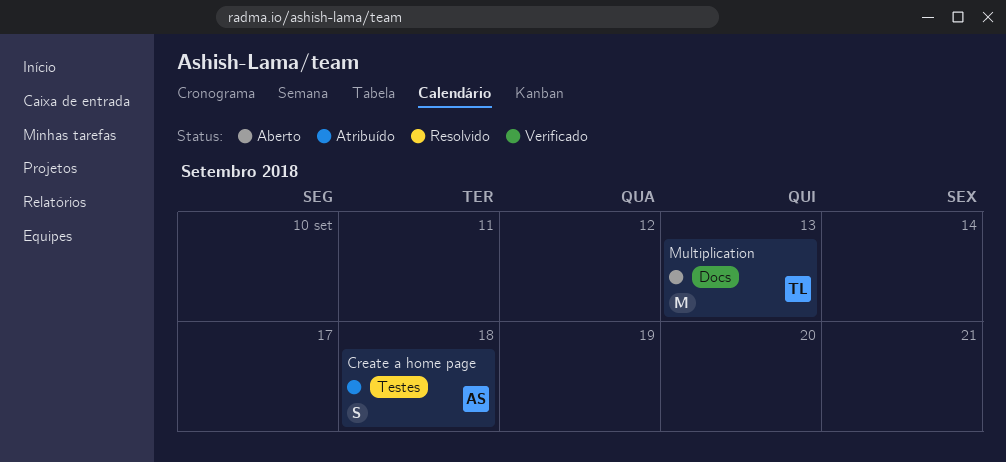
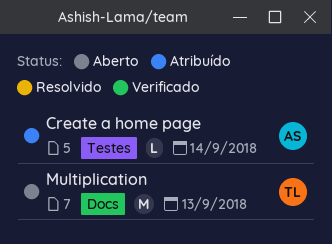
Create a home page, estimate: S -> L
Create a home page, due: Sep 18 -> Sep 14

